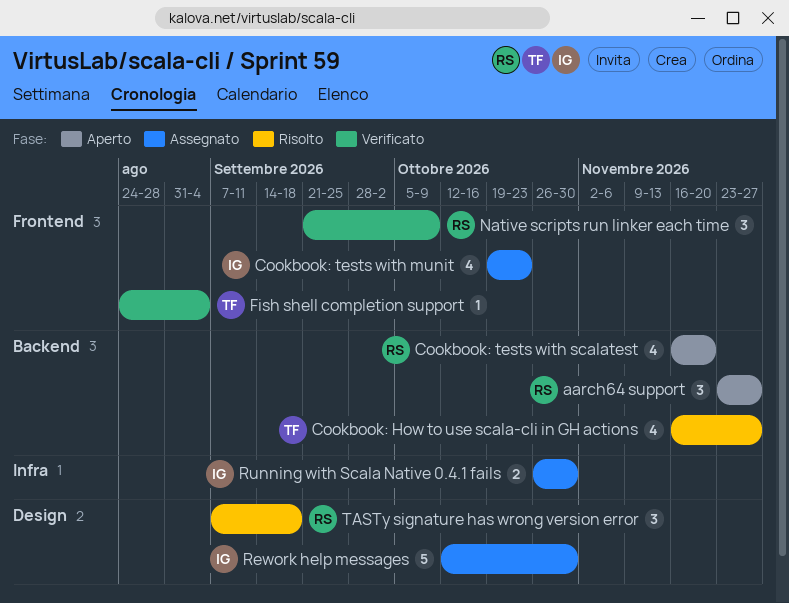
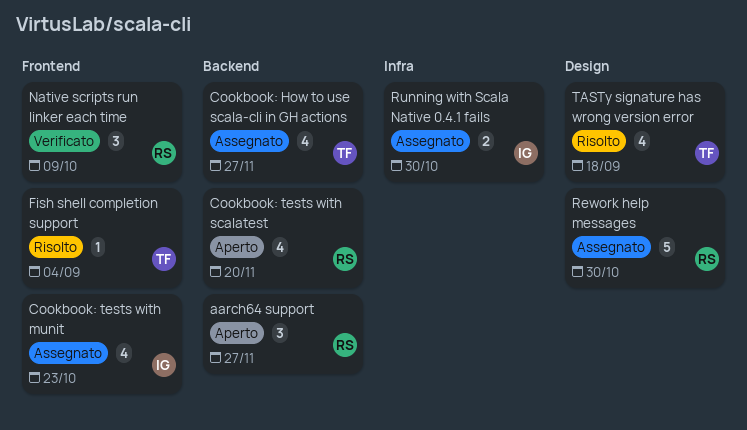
Cookbook: How to use scala-cli in GH actions, status: Risolto -> Assegnato
Fish shell completion support, status: Verificato -> Risolto
Rework help messages, owner: IG -> RS
TASTy signature has wrong version error, owner: RS -> TF
TASTy signature has wrong version error, estimate: 3 -> 4

